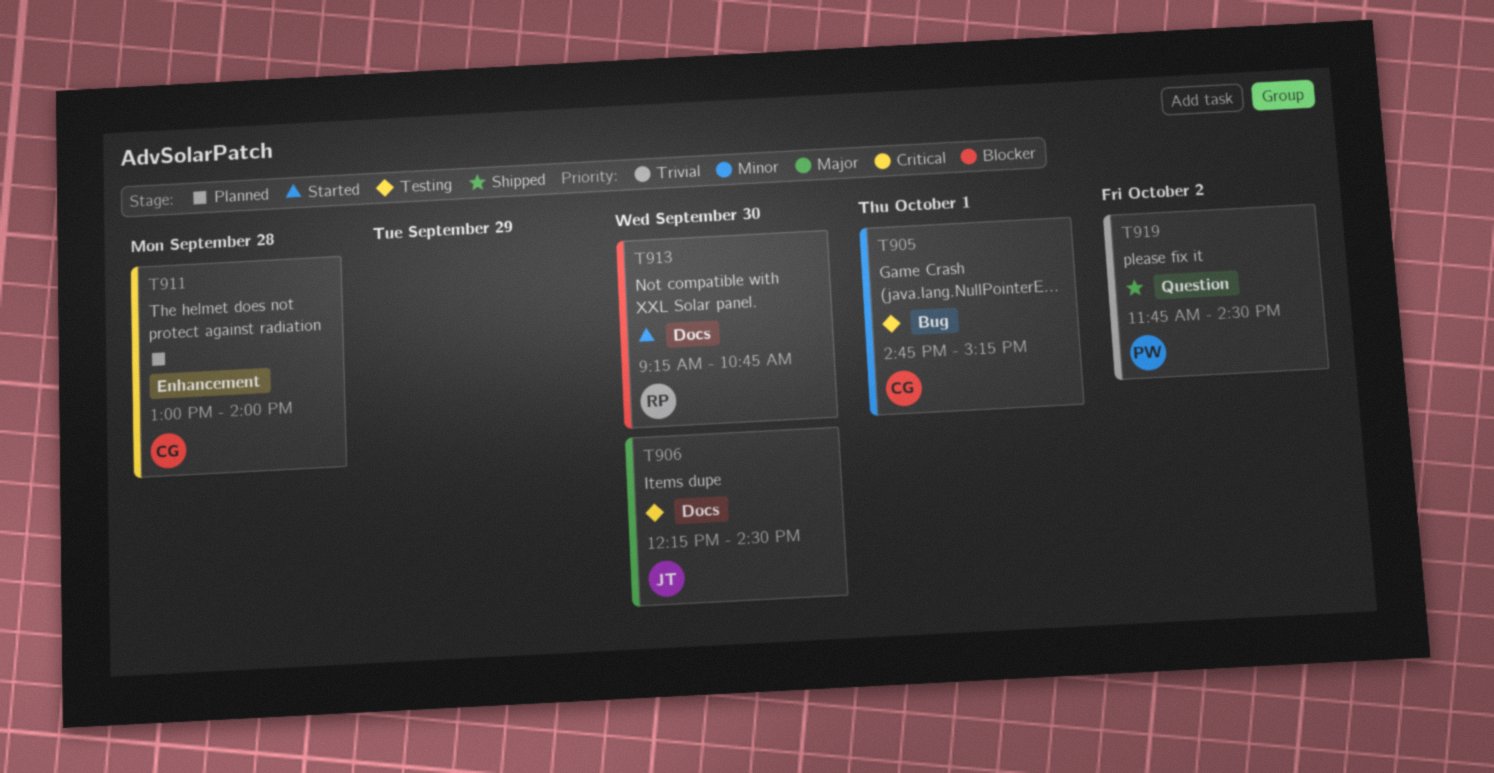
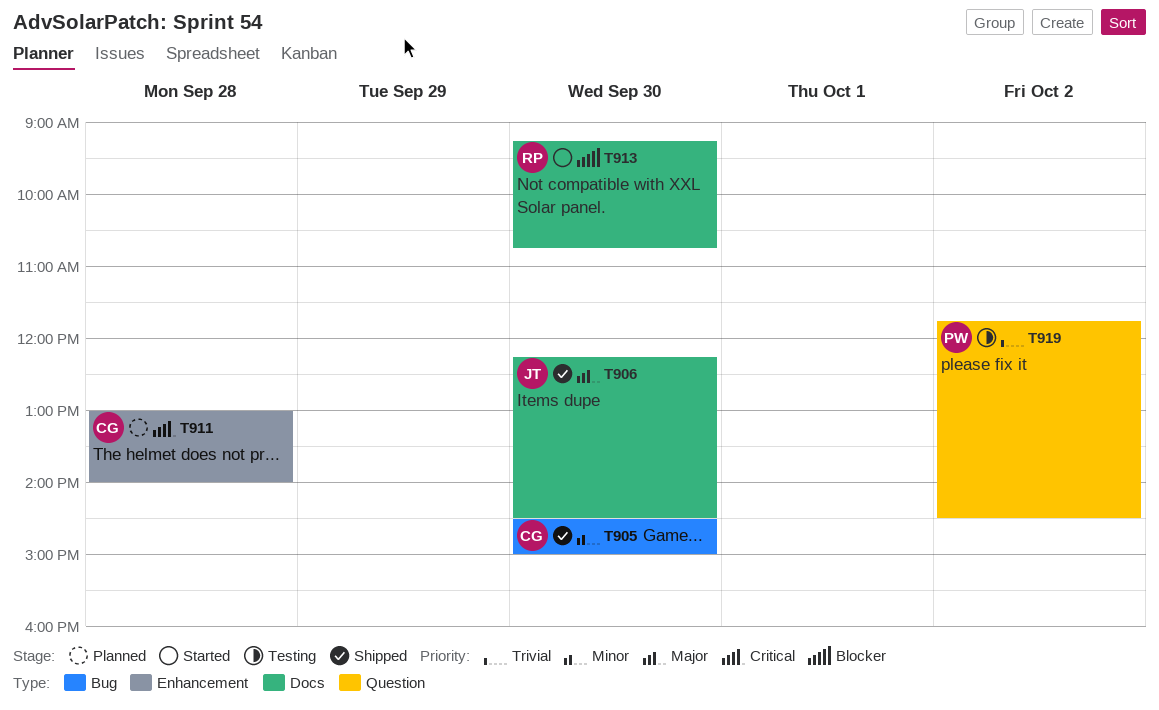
T905, status: Testing -> Shipped
T905, day: Oct 1 -> Sep 30
T905, begins: 14:45 -> 14:30
T905, ends: 15:15 -> 15:00
T906, status: Testing -> Shipped
T919, status: Shipped -> Testing

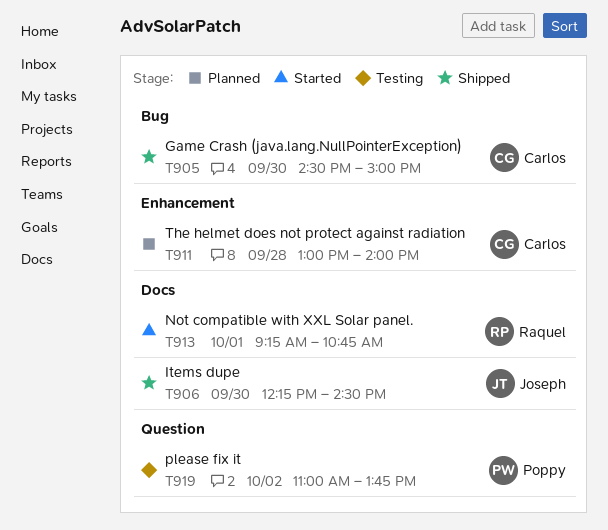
T913, day: Sep 30 -> Oct 1
T919, begins: 11:45 -> 11:00
T919, ends: 14:30 -> 13:45

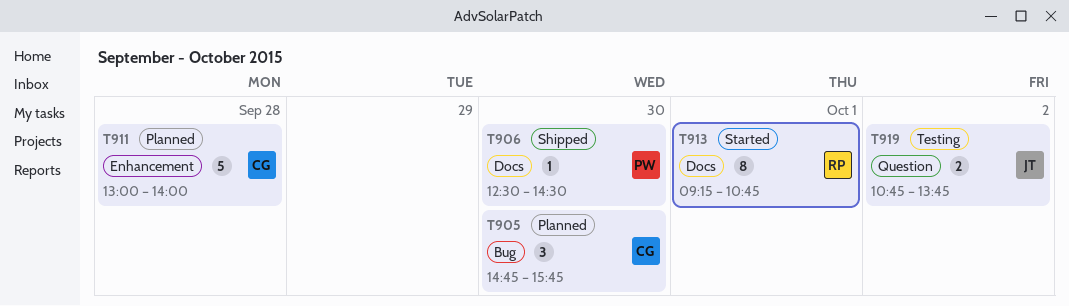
T905, status: Shipped -> Planned
T905, begins: 14:30 -> 14:45
T905, ends: 15:00 -> 15:45
T906, owner: Joseph -> Poppy
T906, begins: 12:15 -> 12:30
T919, owner: Poppy -> Joseph
T919, begins: 11:00 -> 10:45

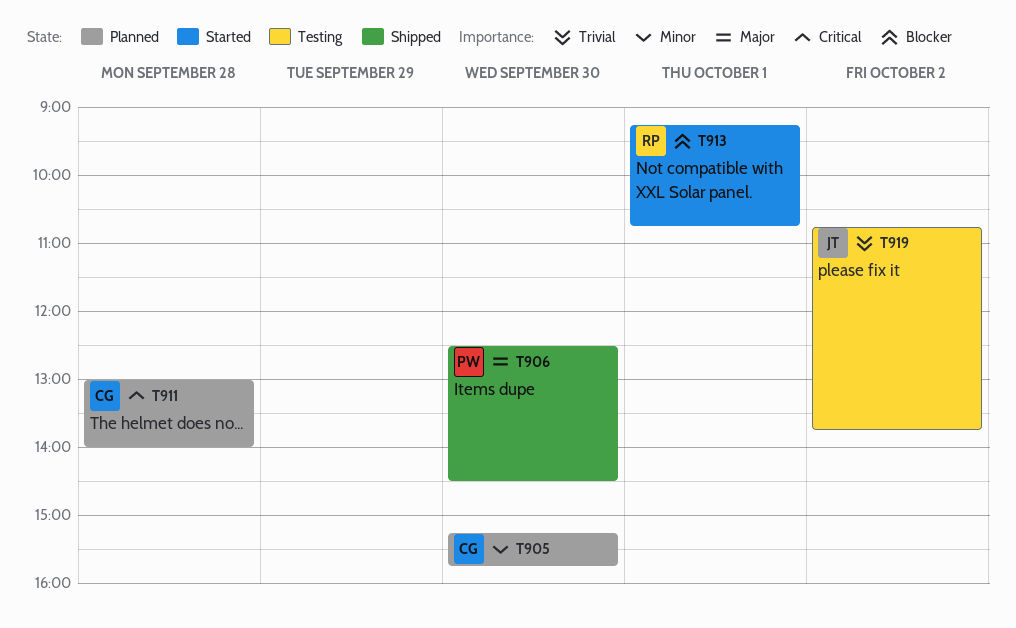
T905, begins: 14:45 -> 15:15

